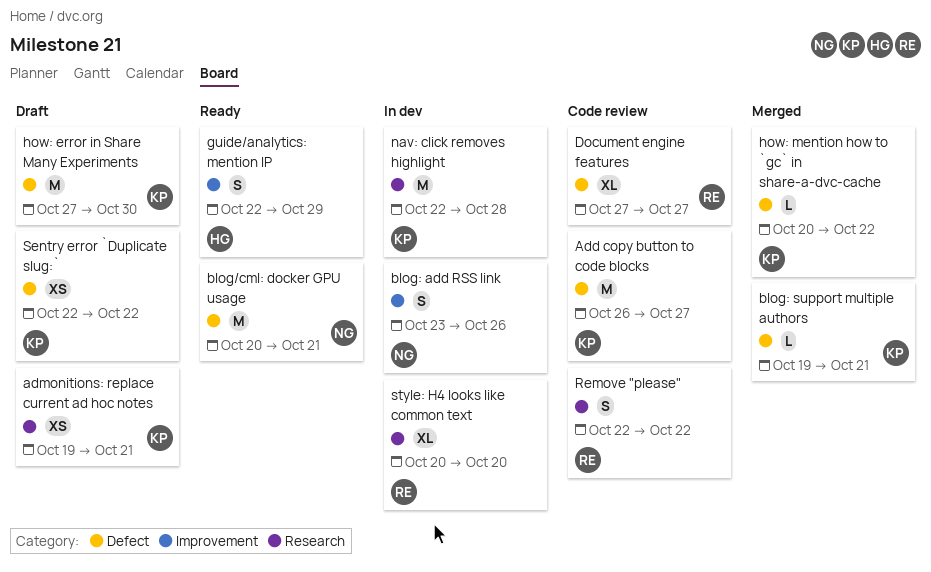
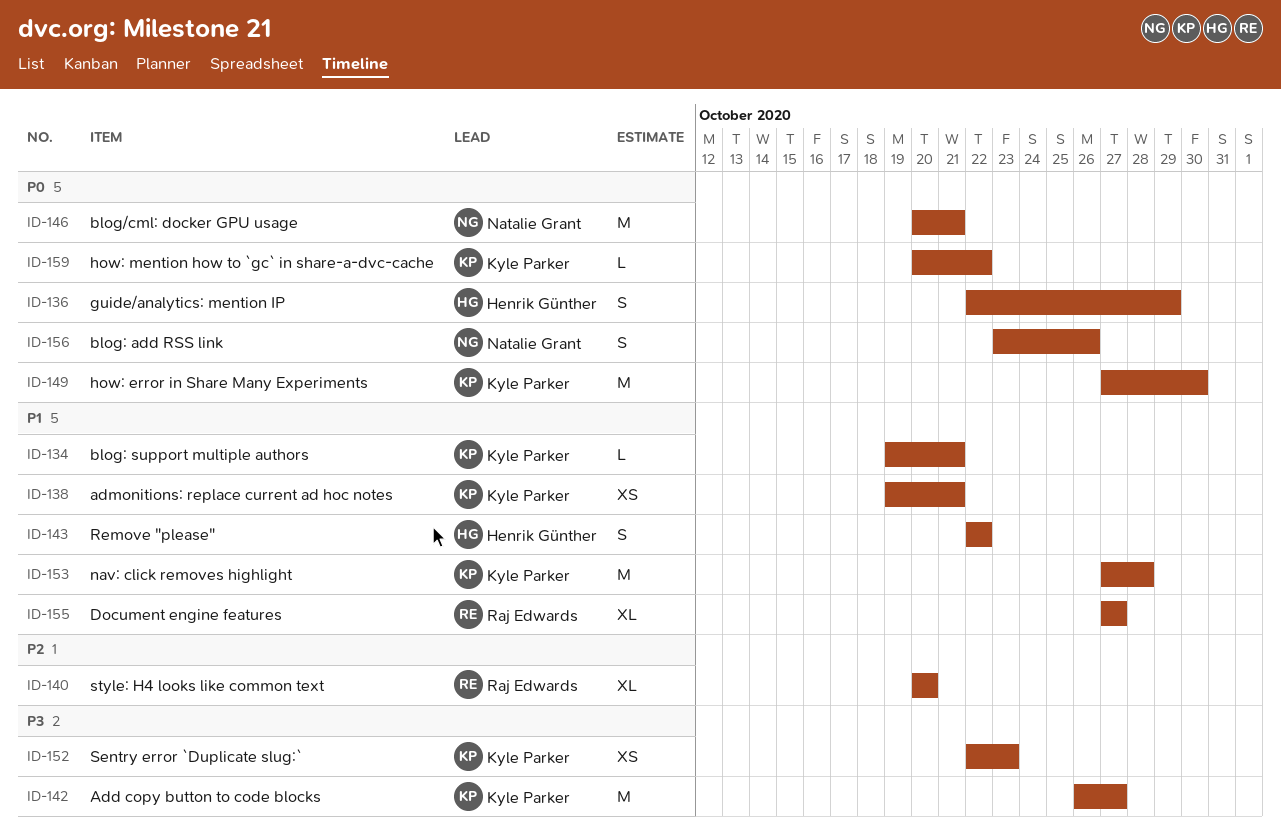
nav: click removes highlight, start: Oct 22 -> Oct 27
Remove "please", owner: Raj Edwards -> Henrik Günther
Sentry error `Duplicate slug:`, due: Oct 22 -> Oct 23

